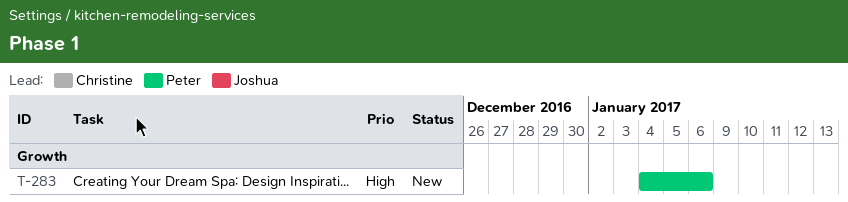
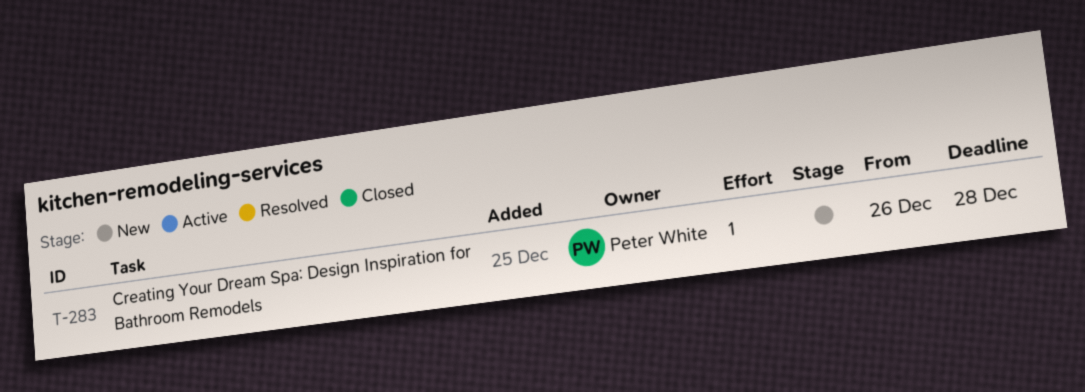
T-283, start: Jan 4 -> Dec 26
T-283, due: Jan 6 -> Dec 28

